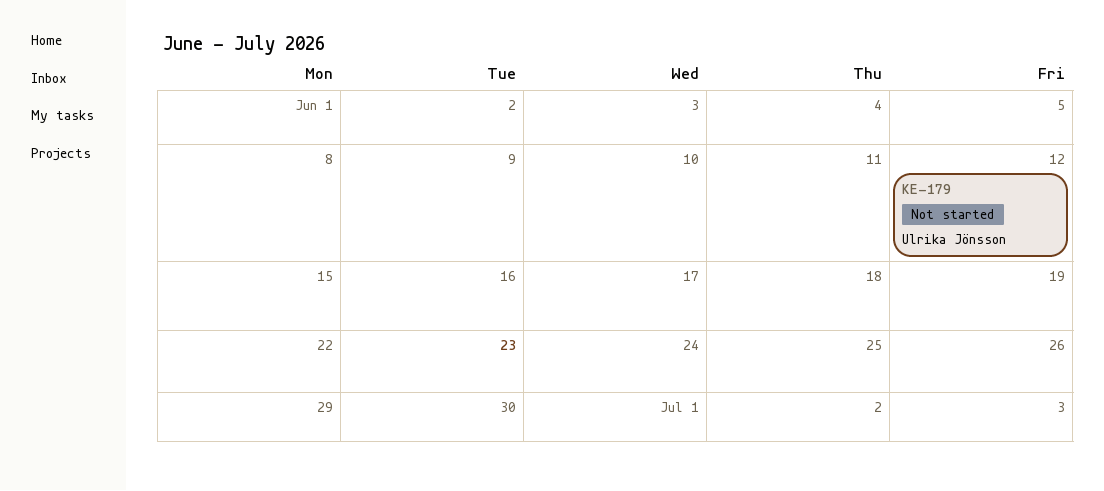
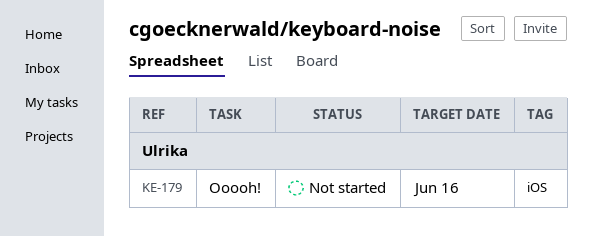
KE-179, due: Jun 12 -> Jun 16

